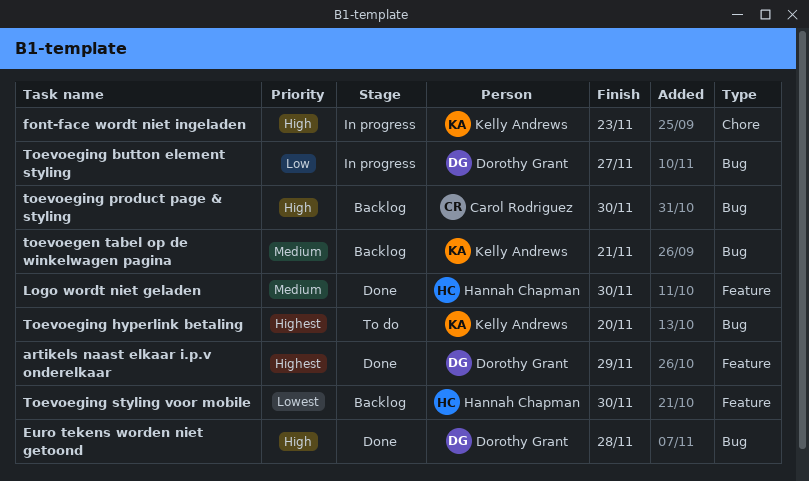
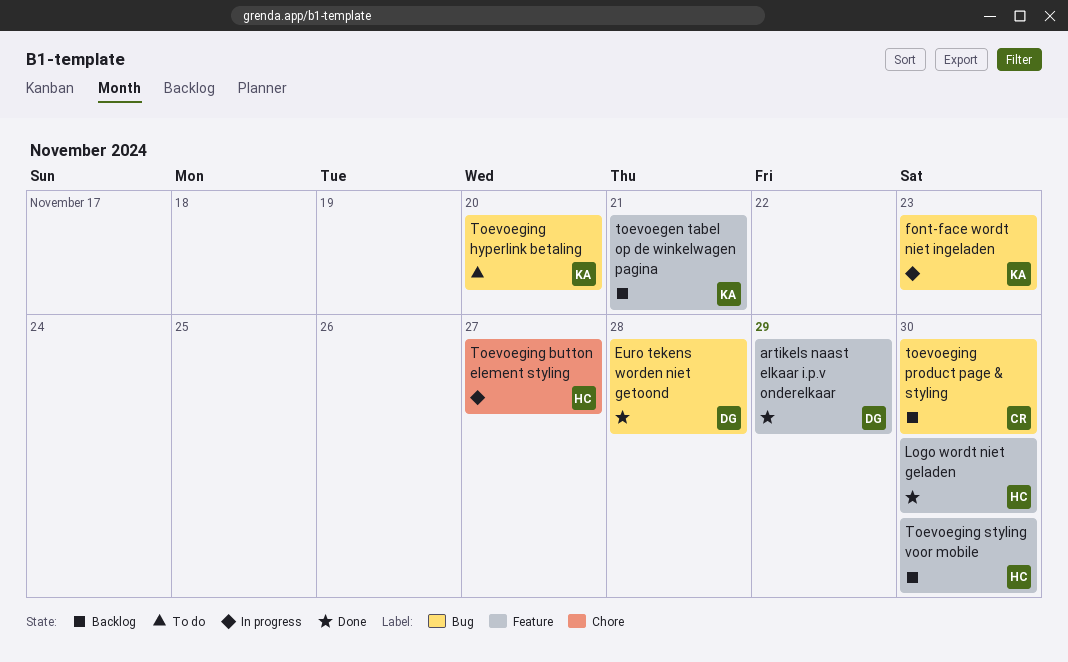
font-face wordt niet ingeladen, label: Chore -> Bug
toevoegen tabel op de winkelwagen pagina, label: Bug -> Feature
Toevoeging button element styling, owner: Dorothy Grant -> Hannah Chapman
Toevoeging button element styling, label: Bug -> Chore

